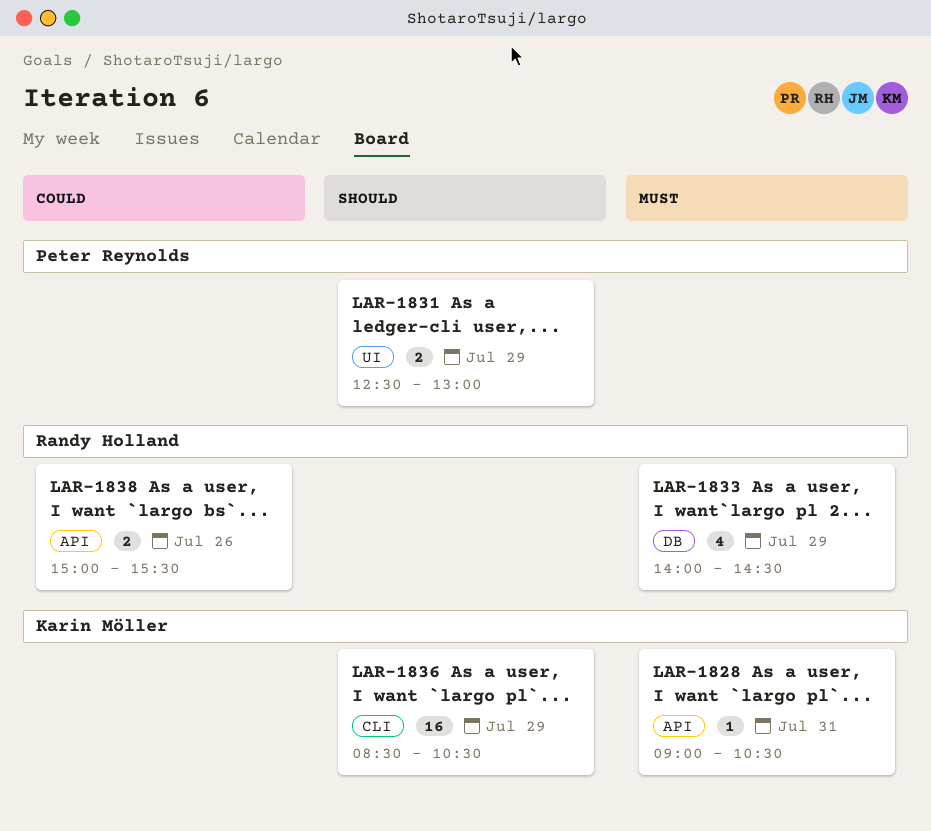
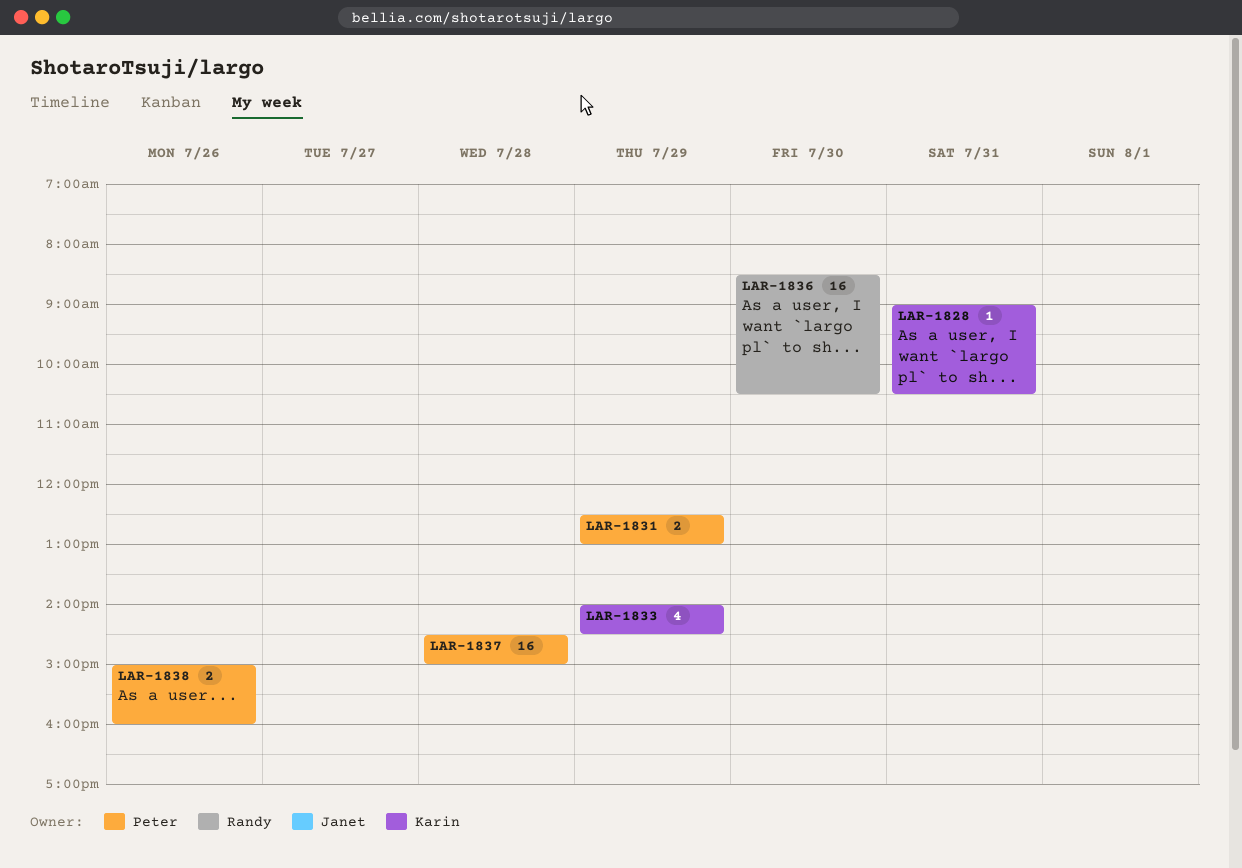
LAR-1833, owner: Randy Holland -> Karin Möller
LAR-1836, owner: Karin Möller -> Randy Holland
LAR-1836, day: Jul 29 -> Jul 30
LAR-1837: none -> present
LAR-1838, owner: Randy Holland -> Peter Reynolds
LAR-1838, ends: 15:30 -> 16:00

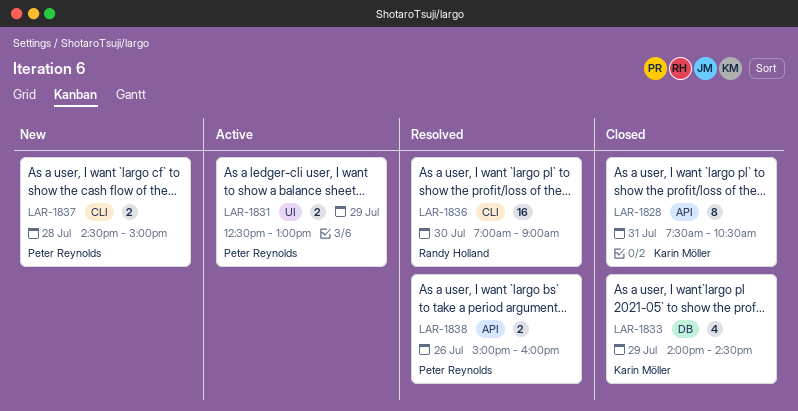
LAR-1828, estimate: 1 -> 8
LAR-1828, begins: 09:00 -> 07:30
LAR-1836, begins: 08:30 -> 07:00
LAR-1836, ends: 10:30 -> 09:00
LAR-1837, estimate: 16 -> 2

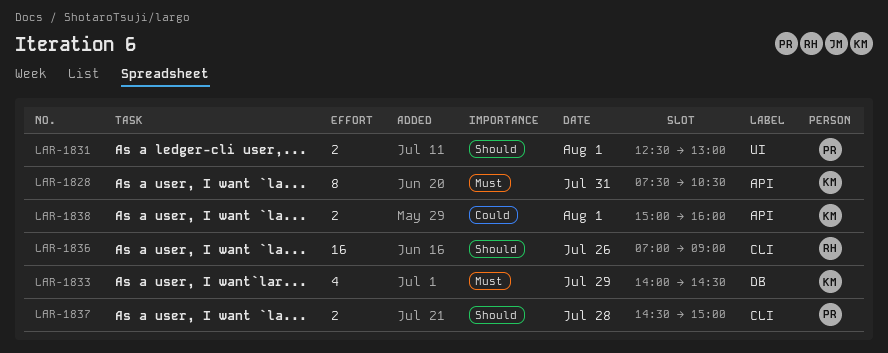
LAR-1831, day: Jul 29 -> Aug 1
LAR-1836, day: Jul 30 -> Jul 26
LAR-1838, owner: Peter Reynolds -> Karin Möller
LAR-1838, day: Jul 26 -> Aug 1

